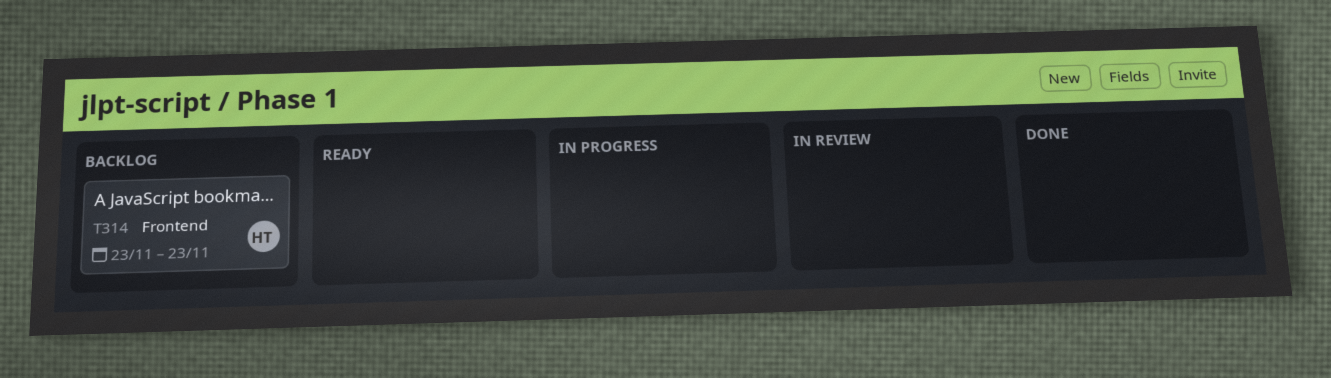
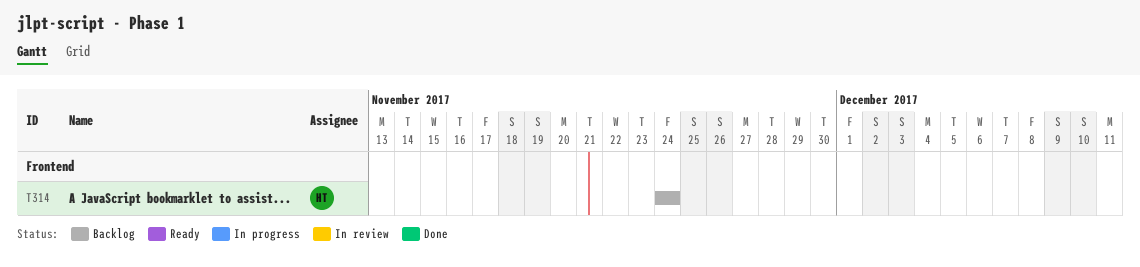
T314, start: Nov 23 -> Nov 24
T314, due: Nov 23 -> Nov 24

